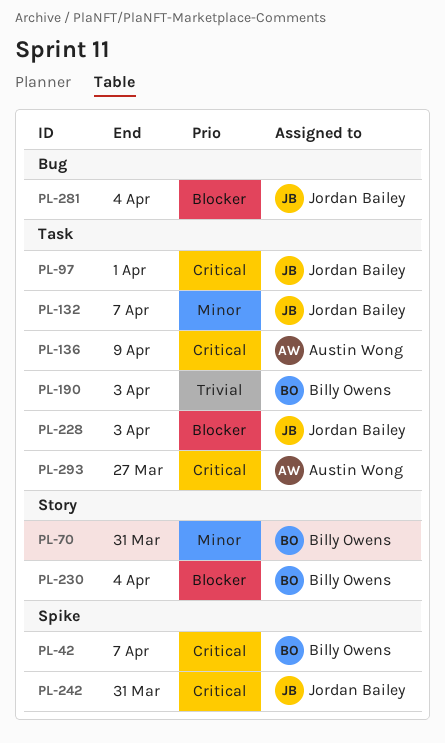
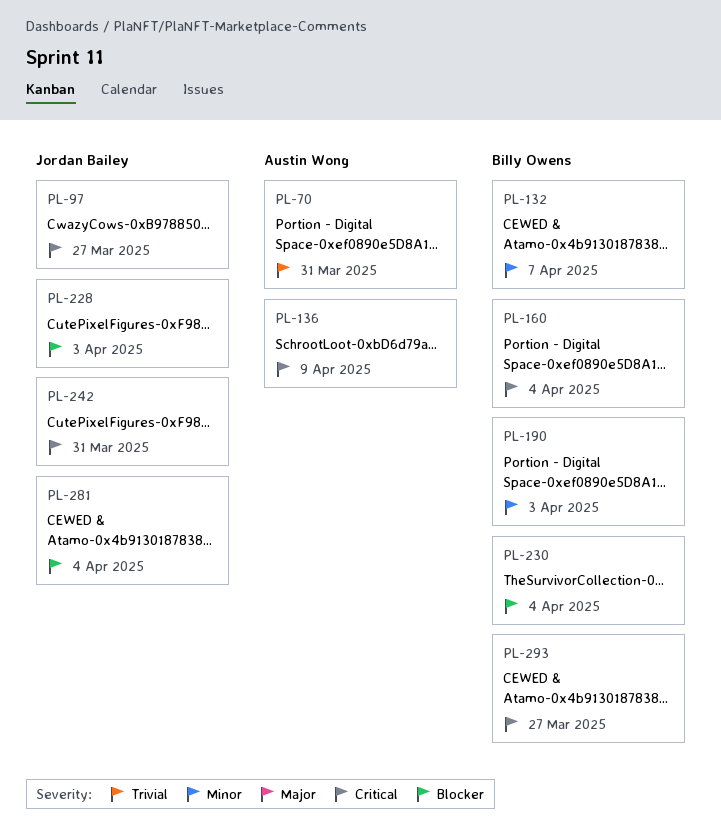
PL-42: present -> none
PL-70, owner: Billy Owens -> Austin Wong
PL-70, priority: Minor -> Trivial
PL-97, due: Apr 1 -> Mar 27
PL-132, owner: Jordan Bailey -> Billy Owens
PL-160: none -> present
PL-190, priority: Trivial -> Minor
PL-293, owner: Austin Wong -> Billy Owens

